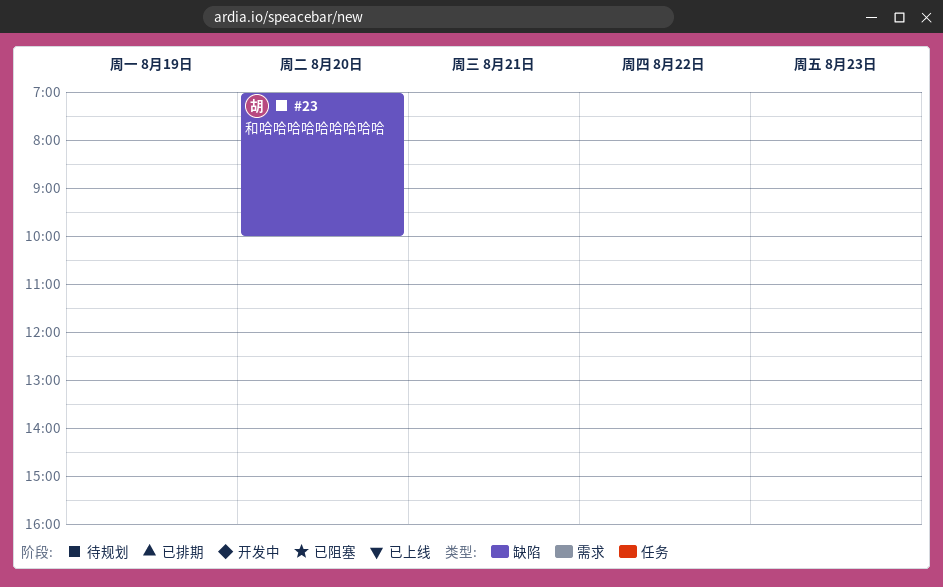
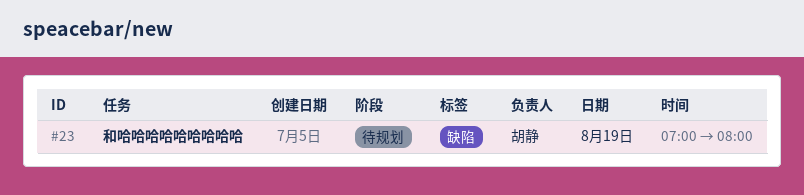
#23, day: Aug 20 -> Aug 19
#23, ends: 10:00 -> 08:00

